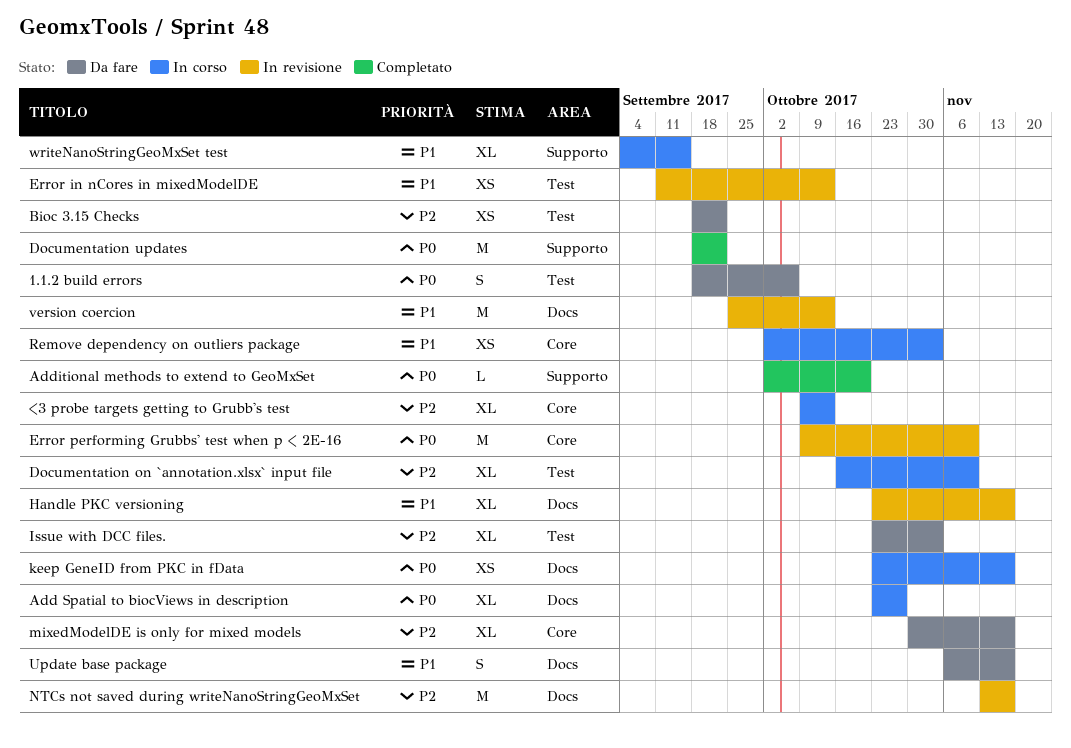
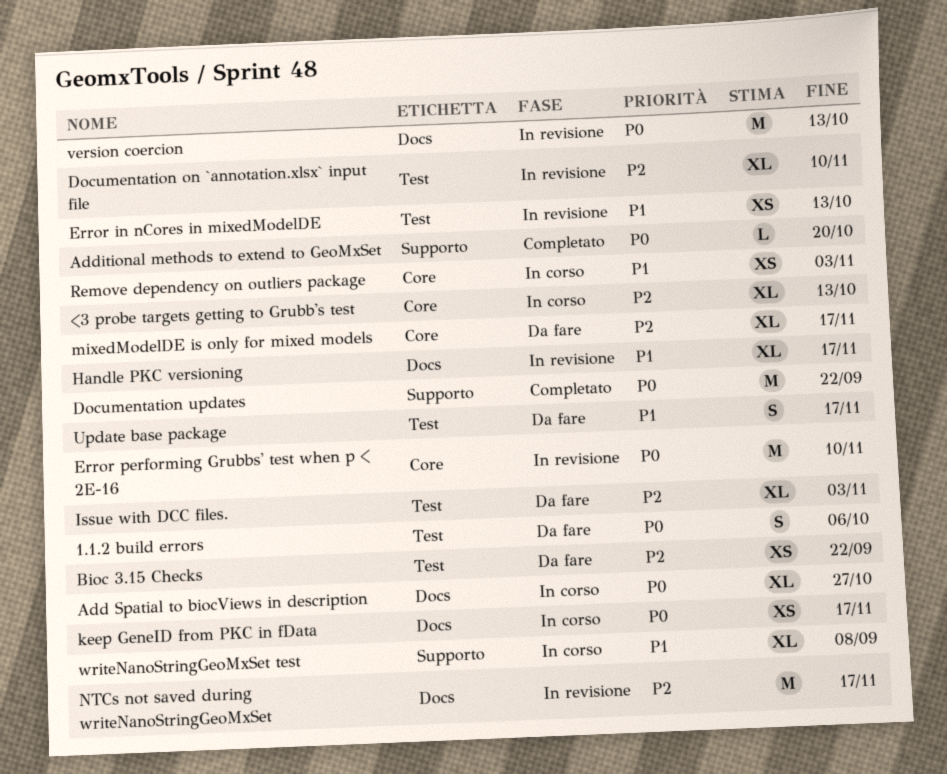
Documentation on `annotation.xlsx` input file, status: In corso -> In revisione
Update base package, label: Docs -> Test
version coercion, priority: P1 -> P0
writeNanoStringGeoMxSet test, due: Sep 15 -> Sep 8

